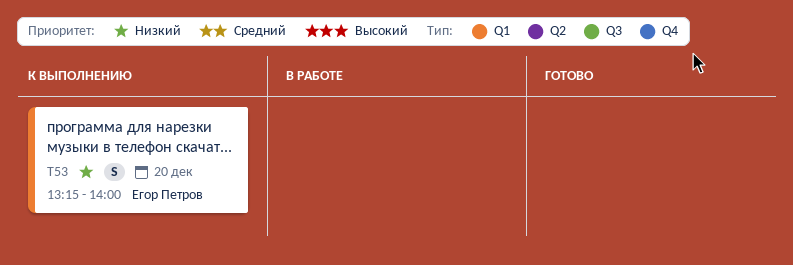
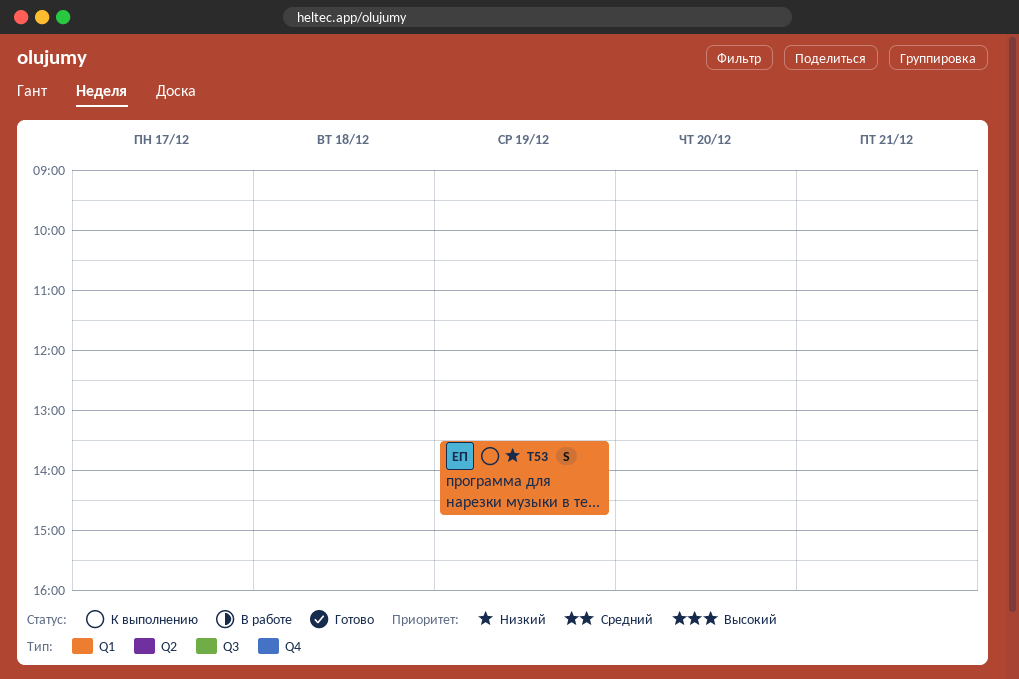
T53, day: Dec 20 -> Dec 19
T53, begins: 13:15 -> 13:30
T53, ends: 14:00 -> 14:45

